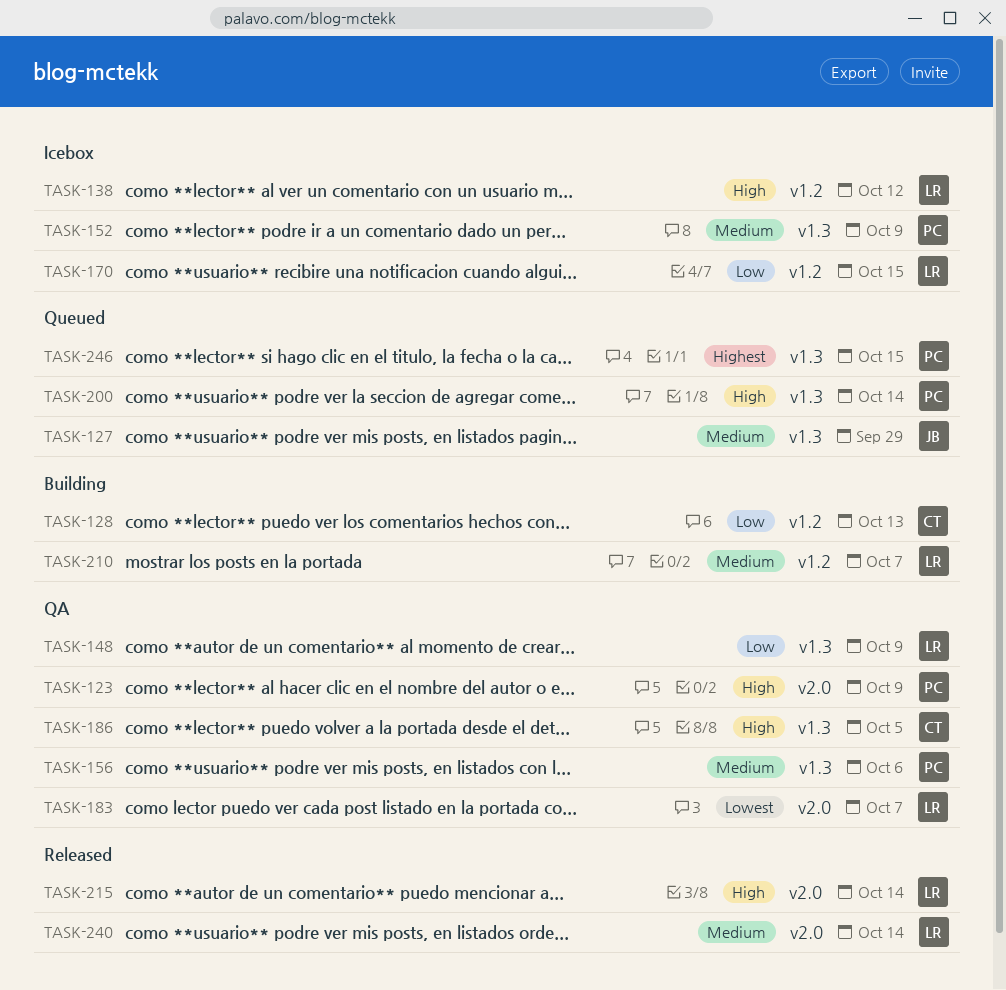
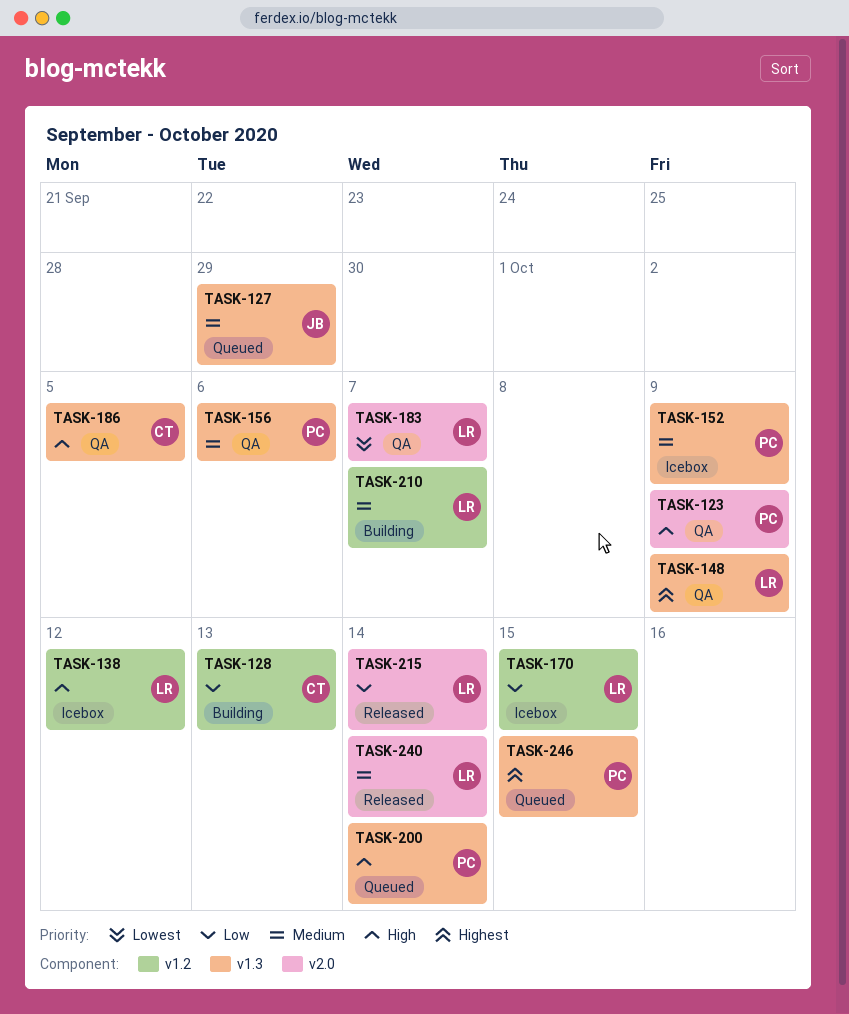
TASK-148, priority: Low -> Highest
TASK-215, priority: High -> Low

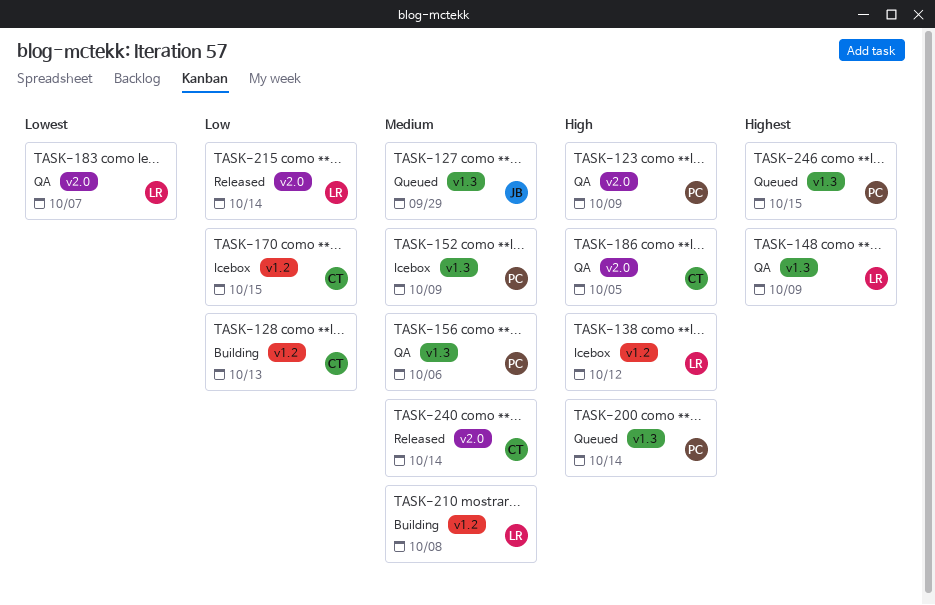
TASK-170, owner: LR -> CT
TASK-186, label: v1.3 -> v2.0
TASK-210, due: Oct 7 -> Oct 8
TASK-240, owner: LR -> CT

